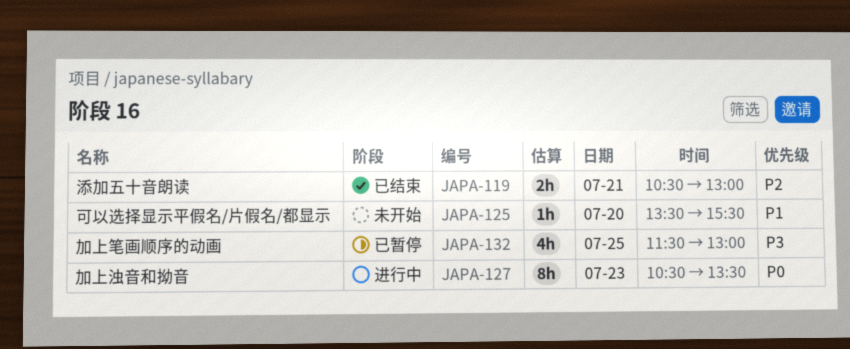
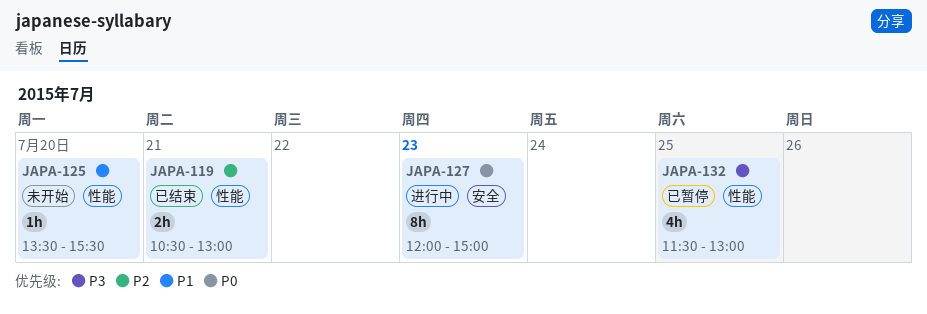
JAPA-127, begins: 10:30 -> 12:00
JAPA-127, ends: 13:30 -> 15:00

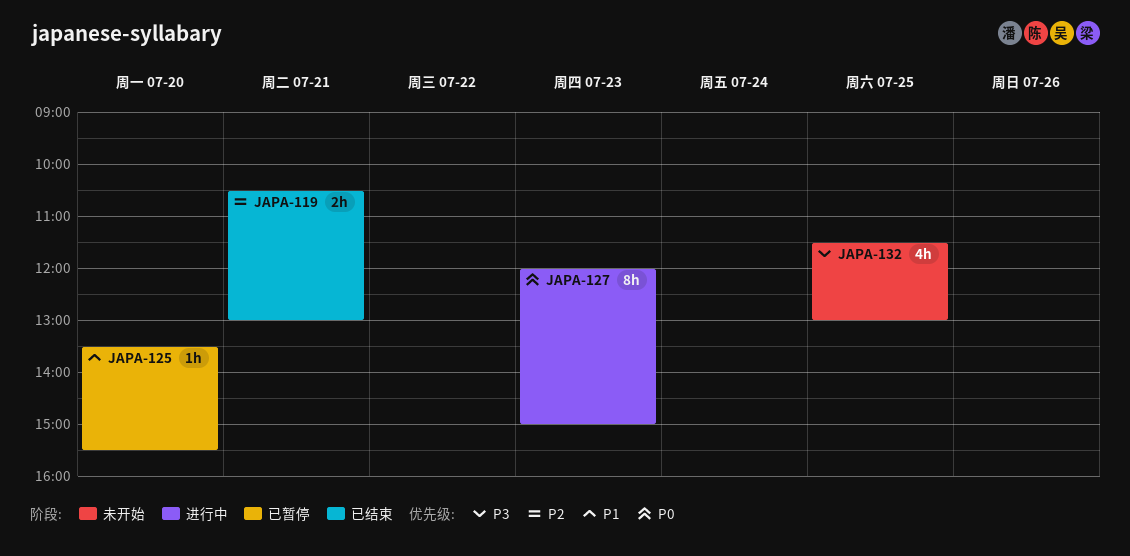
JAPA-125, status: 未开始 -> 已暂停
JAPA-132, status: 已暂停 -> 未开始

